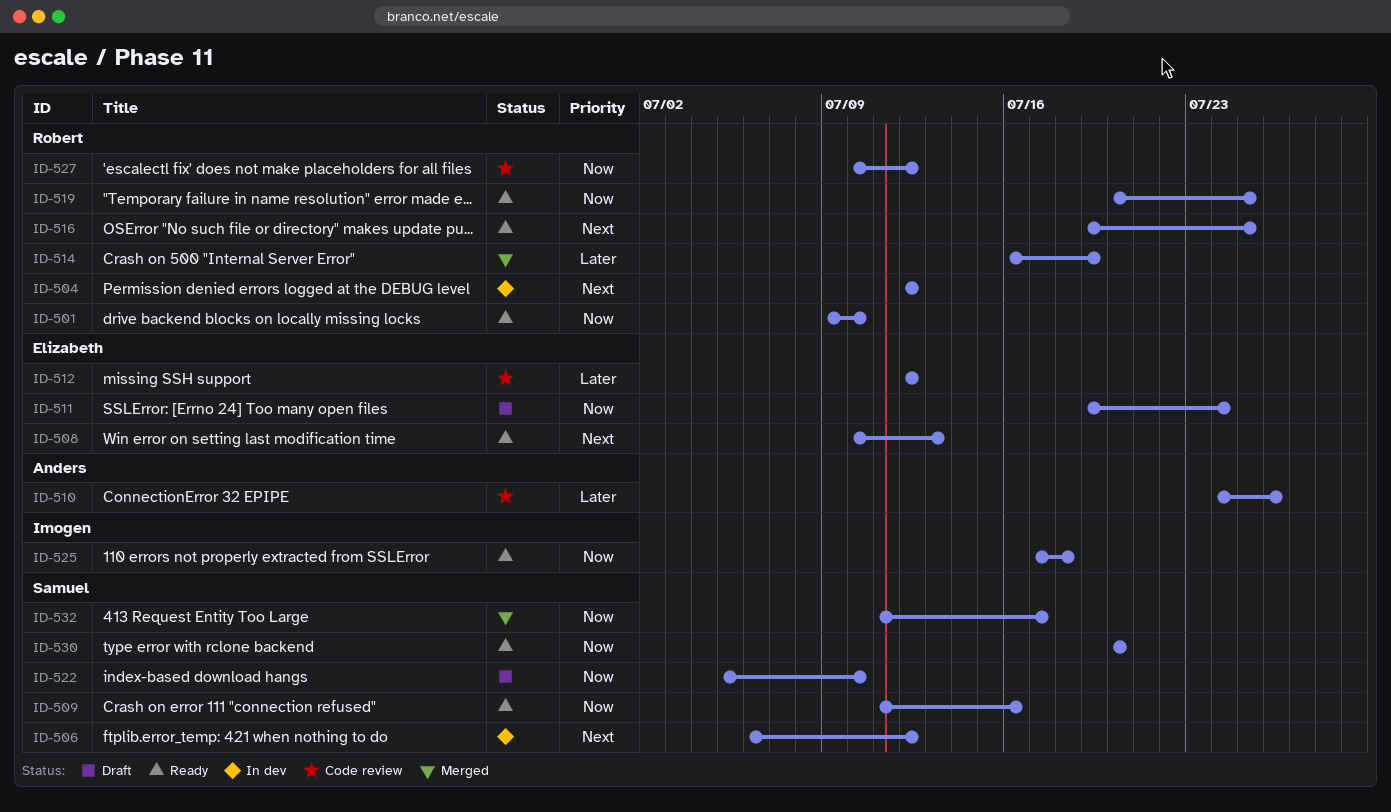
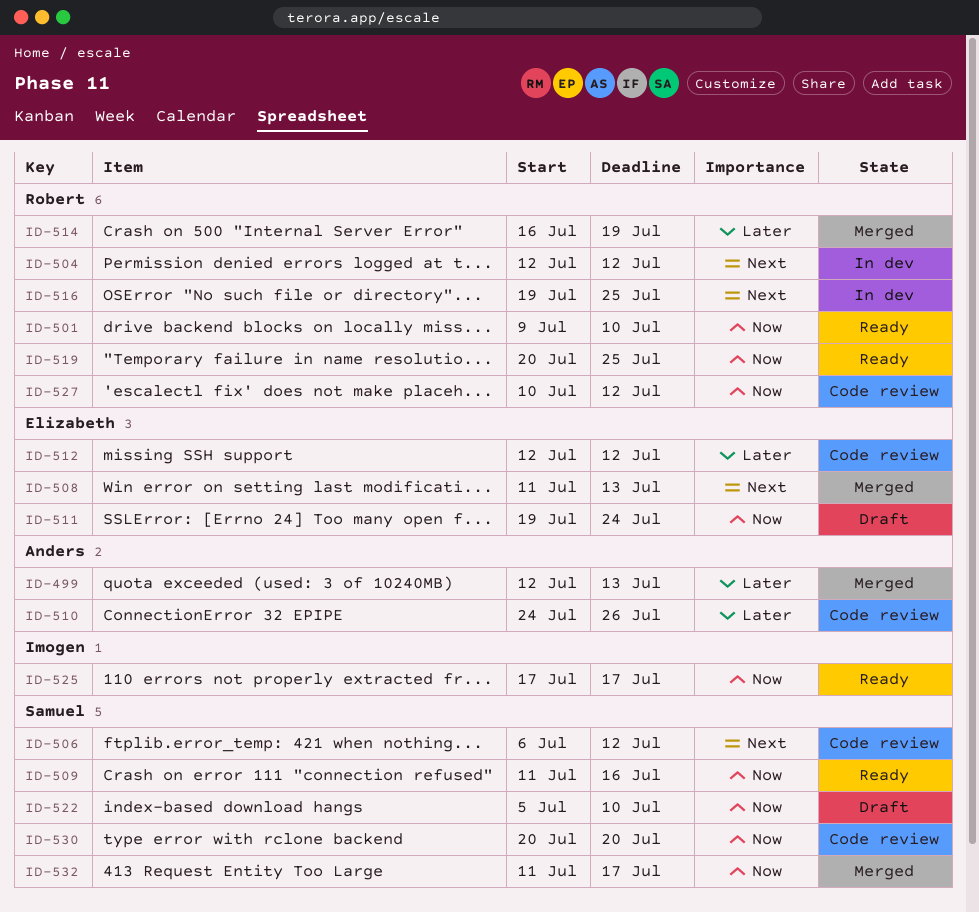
ID-499: none -> present
ID-506, status: In dev -> Code review
ID-508, status: Ready -> Merged
ID-508, start: Jul 10 -> Jul 11
ID-516, status: Ready -> In dev
ID-525, due: Jul 18 -> Jul 17
ID-530, status: Ready -> Code review

